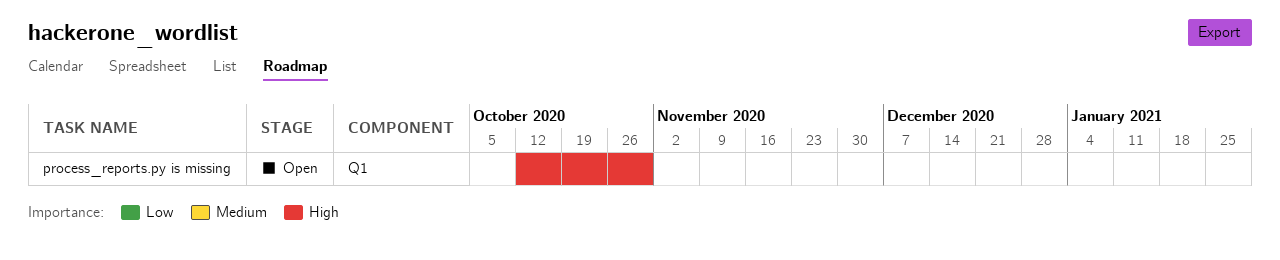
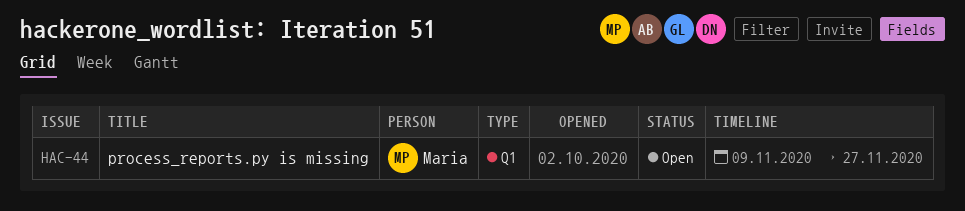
process_reports.py is missing, start: Oct 12 -> Nov 9
process_reports.py is missing, due: Oct 30 -> Nov 27

